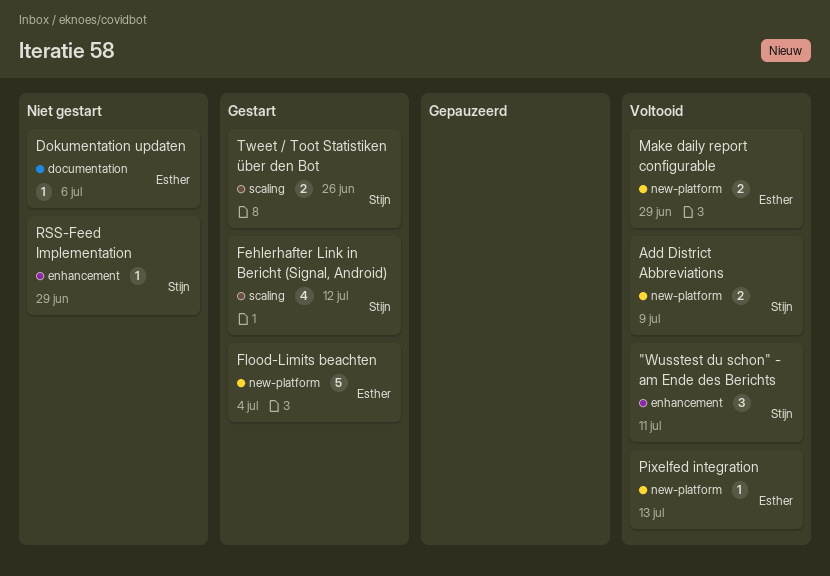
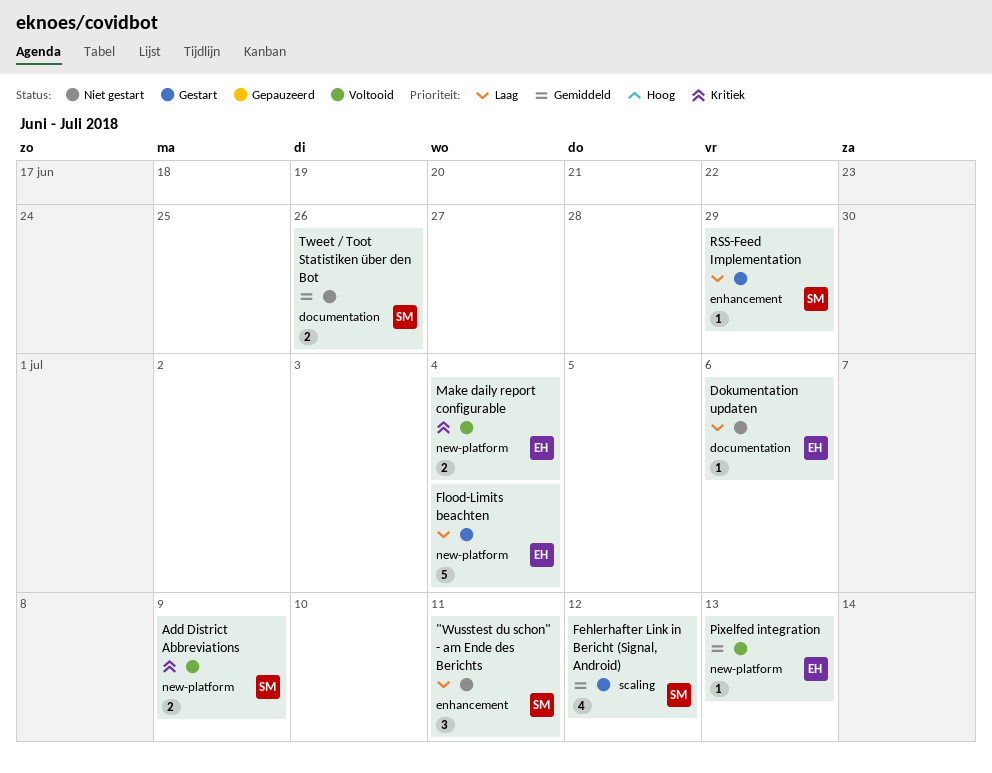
"Wusstest du schon" - am Ende des Berichts, status: Voltooid -> Niet gestart
Make daily report configurable, due: Jun 29 -> Jul 4
RSS-Feed Implementation, status: Niet gestart -> Gestart
Tweet / Toot Statistiken über den Bot, status: Gestart -> Niet gestart
Tweet / Toot Statistiken über den Bot, label: scaling -> documentation

